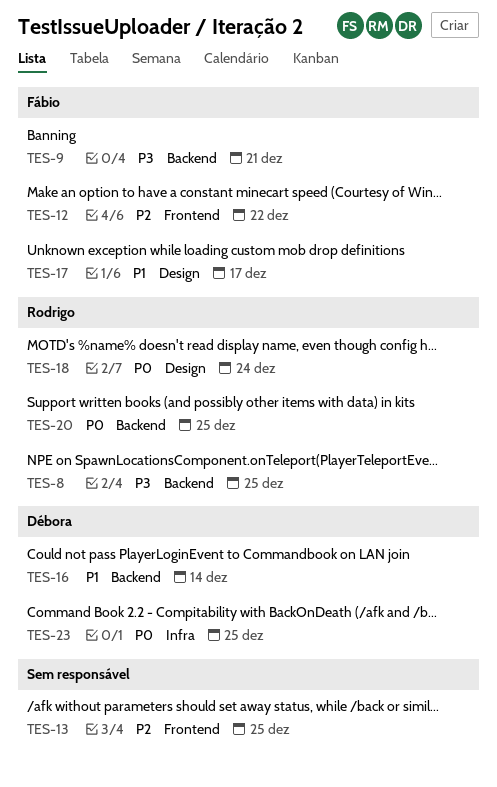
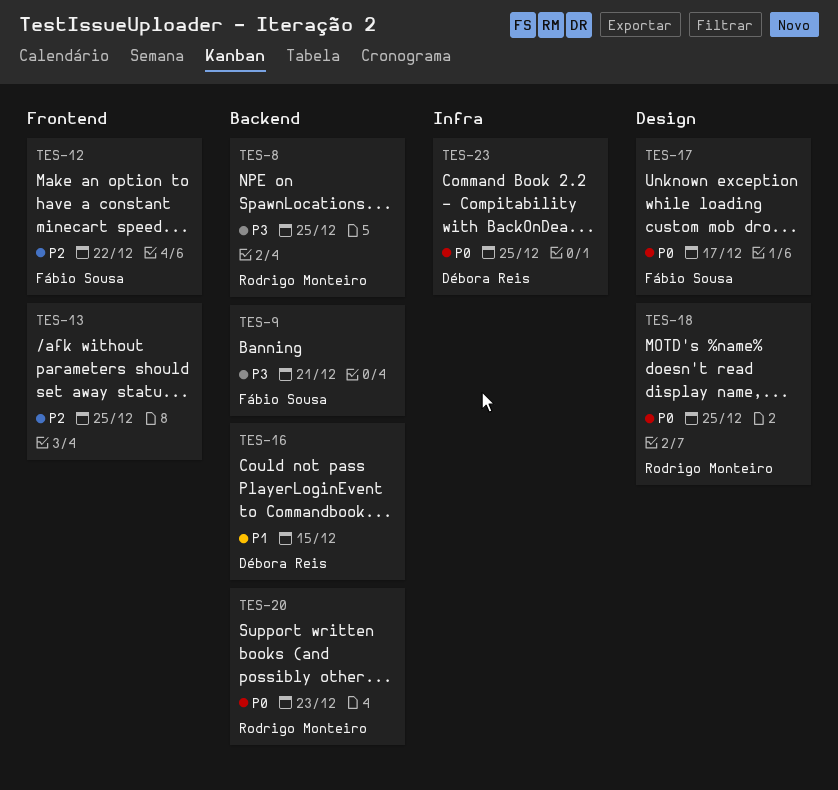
TES-16, due: Dec 14 -> Dec 15
TES-17, priority: P1 -> P0
TES-18, due: Dec 24 -> Dec 25
TES-20, due: Dec 25 -> Dec 23

